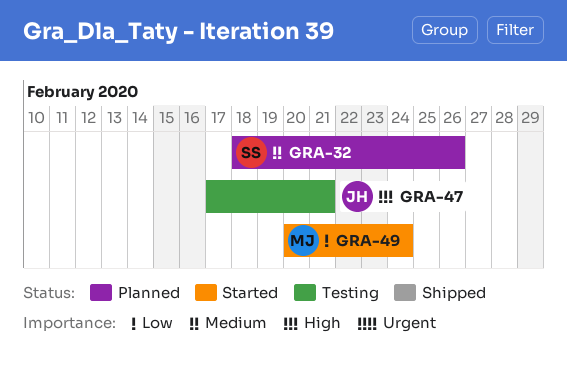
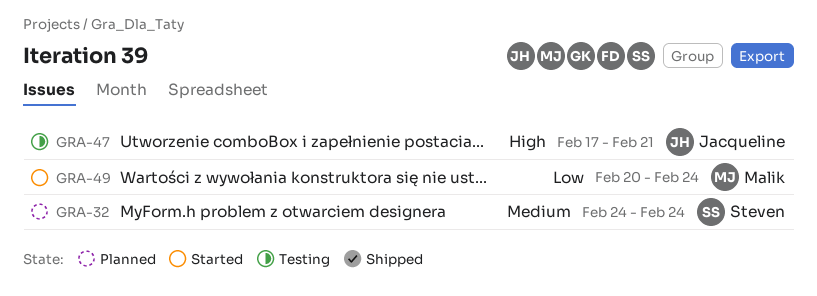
GRA-32, start: Feb 18 -> Feb 24
GRA-32, due: Feb 26 -> Feb 24

